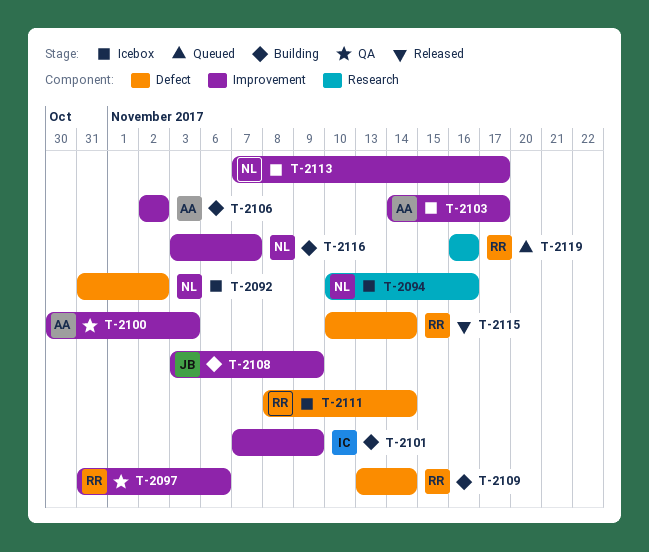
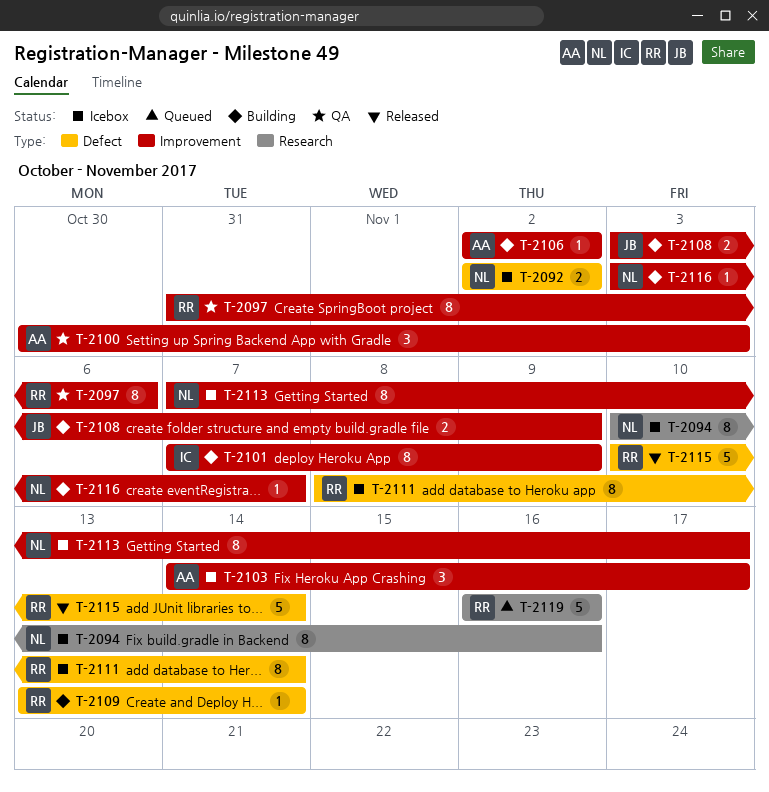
T-2092, start: Oct 31 -> Nov 2

